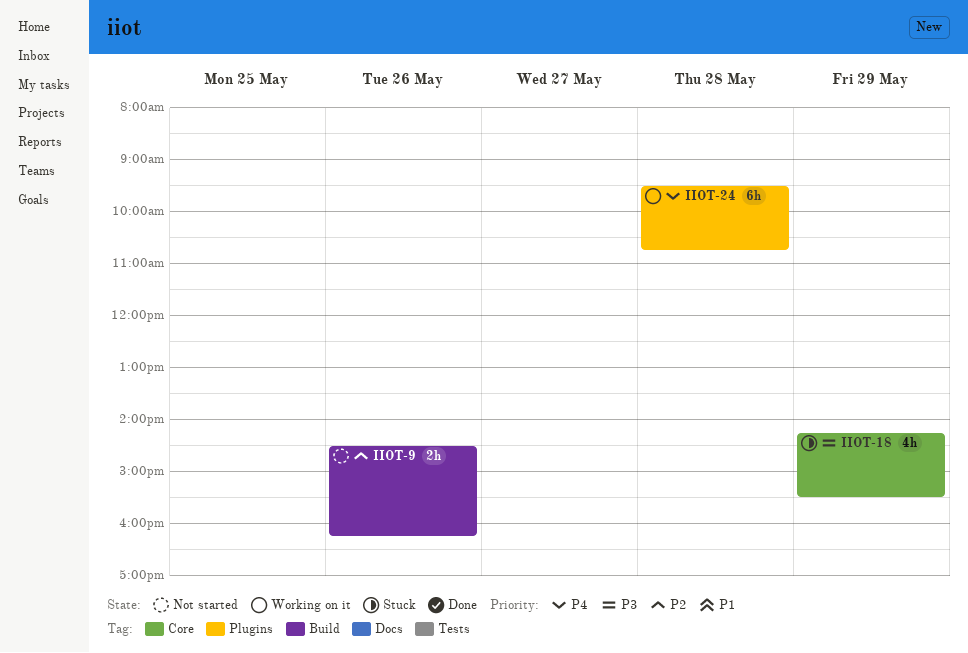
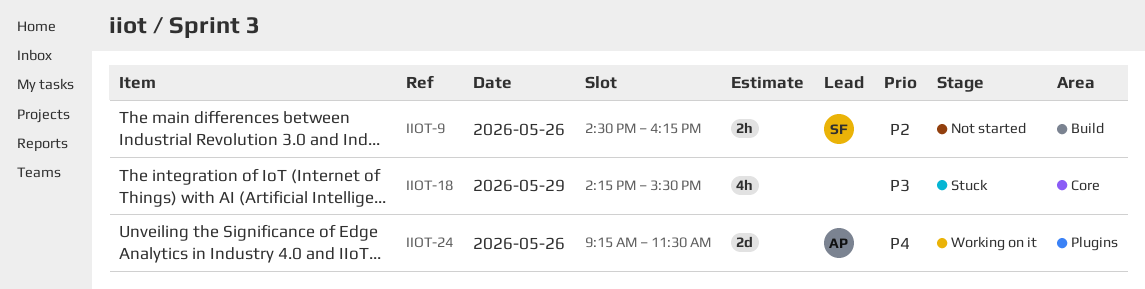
IIOT-24, estimate: 6h -> 2d
IIOT-24, day: May 28 -> May 26
IIOT-24, begins: 09:30 -> 09:15
IIOT-24, ends: 10:45 -> 11:30

